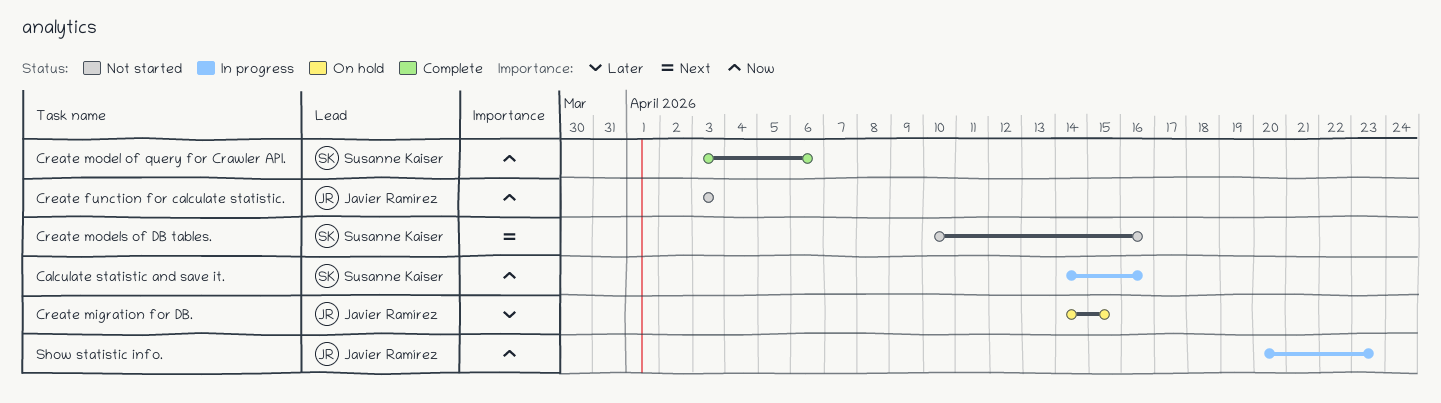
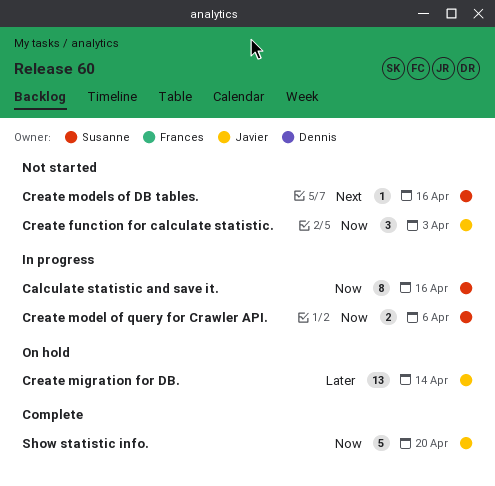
Create migration for DB., due: Apr 15 -> Apr 14
Create model of query for Crawler API., status: Complete -> In progress
Show statistic info., status: In progress -> Complete
Show statistic info., due: Apr 23 -> Apr 20

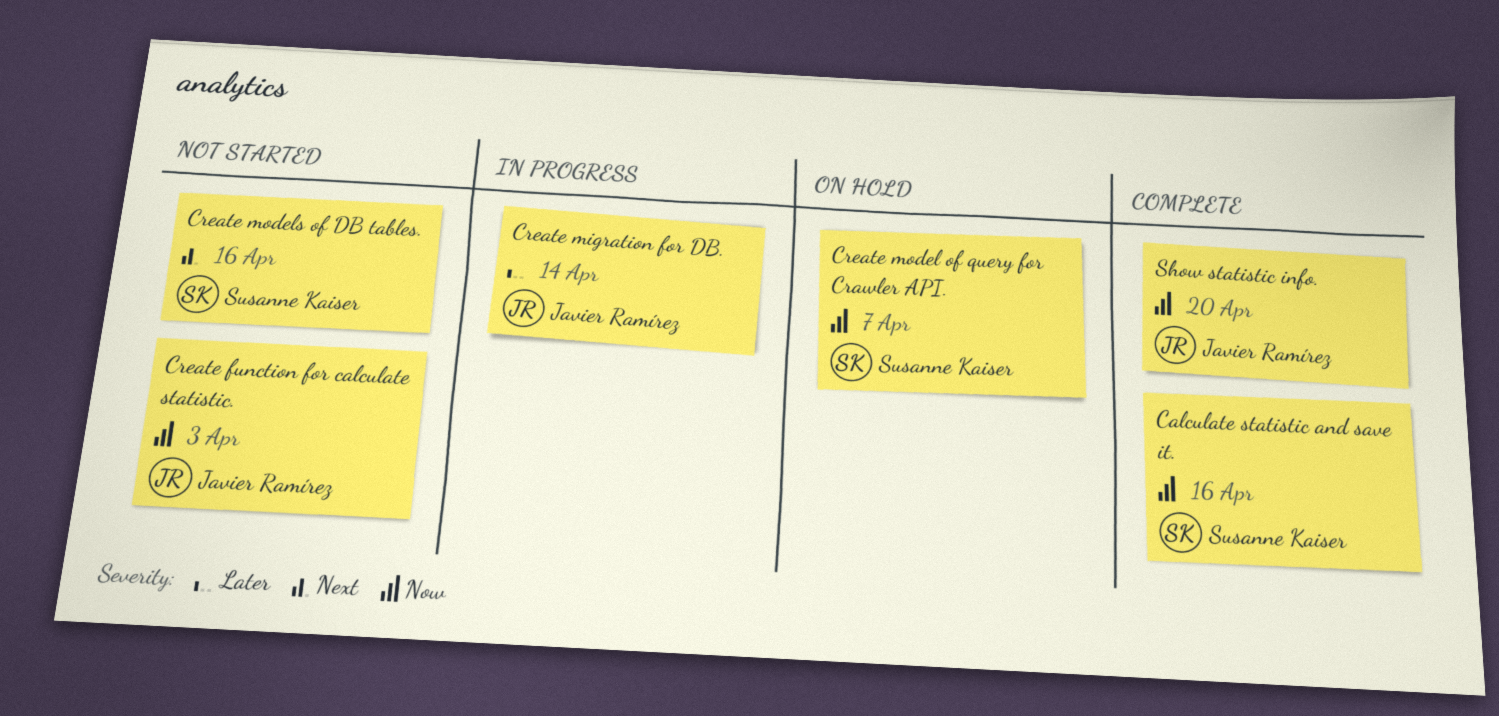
Calculate statistic and save it., status: In progress -> Complete
Create migration for DB., status: On hold -> In progress
Create model of query for Crawler API., status: In progress -> On hold
Create model of query for Crawler API., due: Apr 6 -> Apr 7

